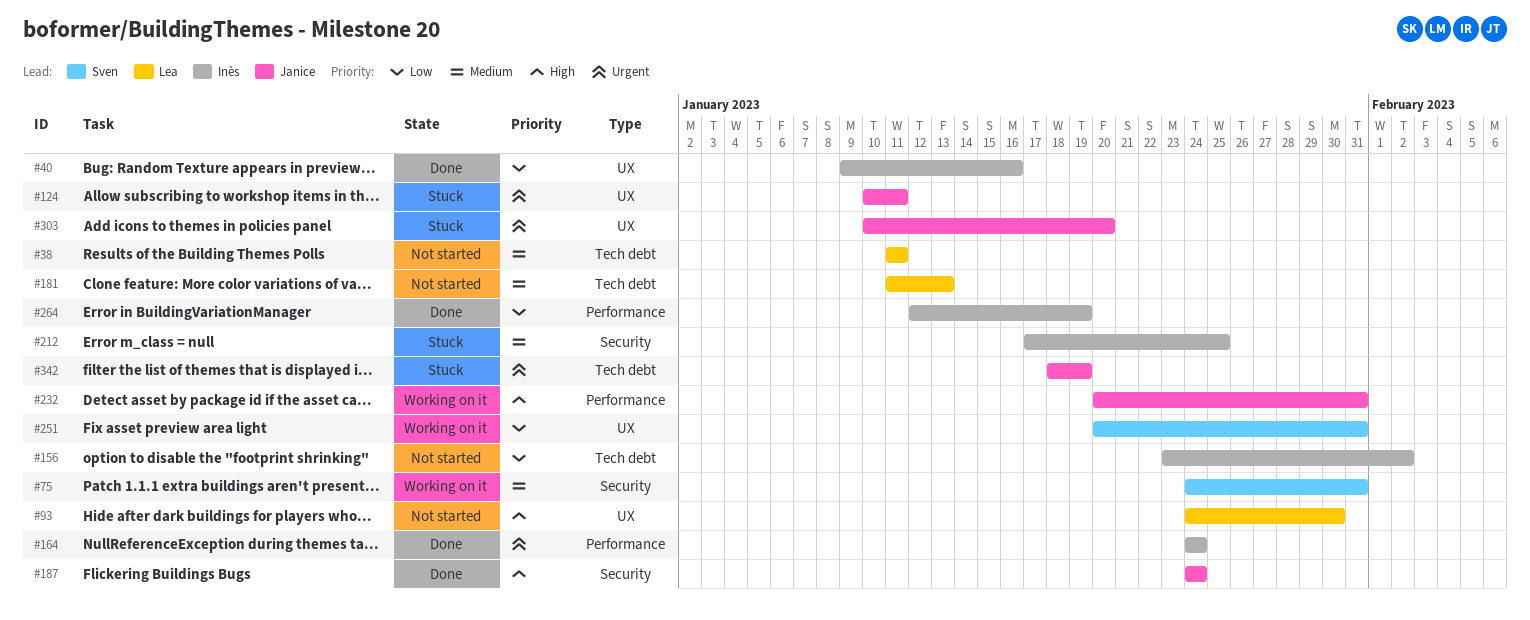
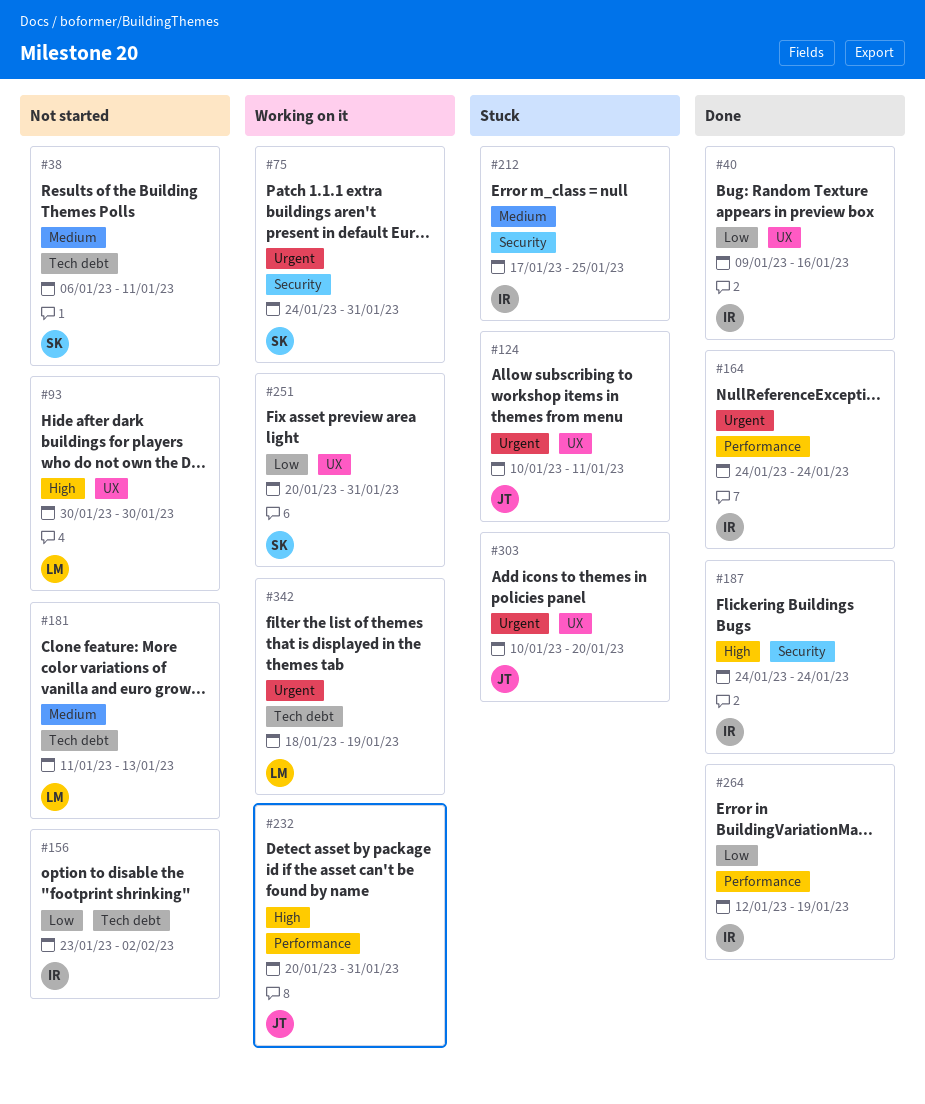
#38, owner: Lea -> Sven
#38, start: Jan 11 -> Jan 6
#75, priority: Medium -> Urgent
#93, start: Jan 24 -> Jan 30
#187, owner: Janice -> Inès
#342, status: Stuck -> Working on it
#342, owner: Janice -> Lea

